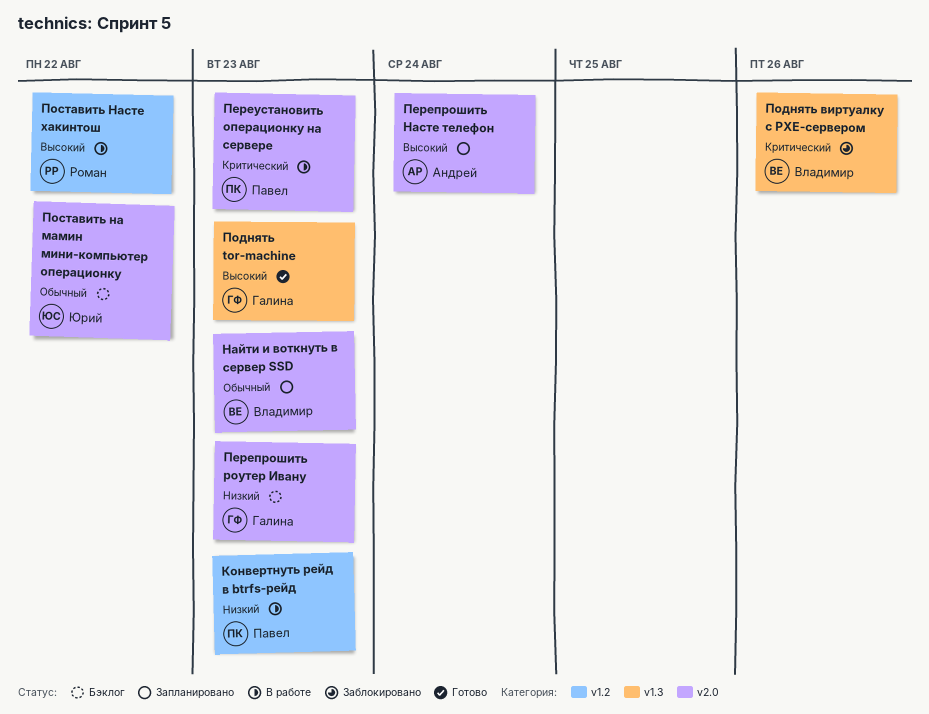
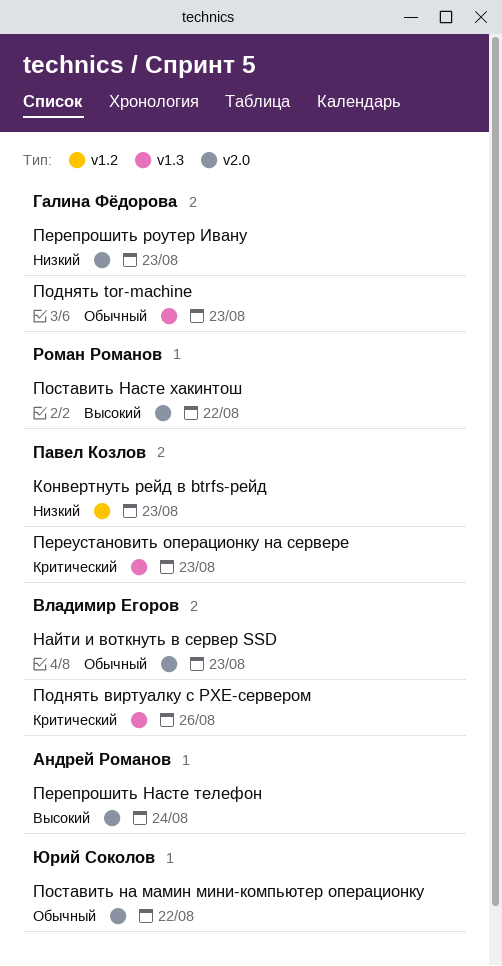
Переустановить операционку на сервере, label: v2.0 -> v1.3
Поднять tor-machine, priority: Высокий -> Обычный
Поставить Насте хакинтош, label: v1.2 -> v2.0

